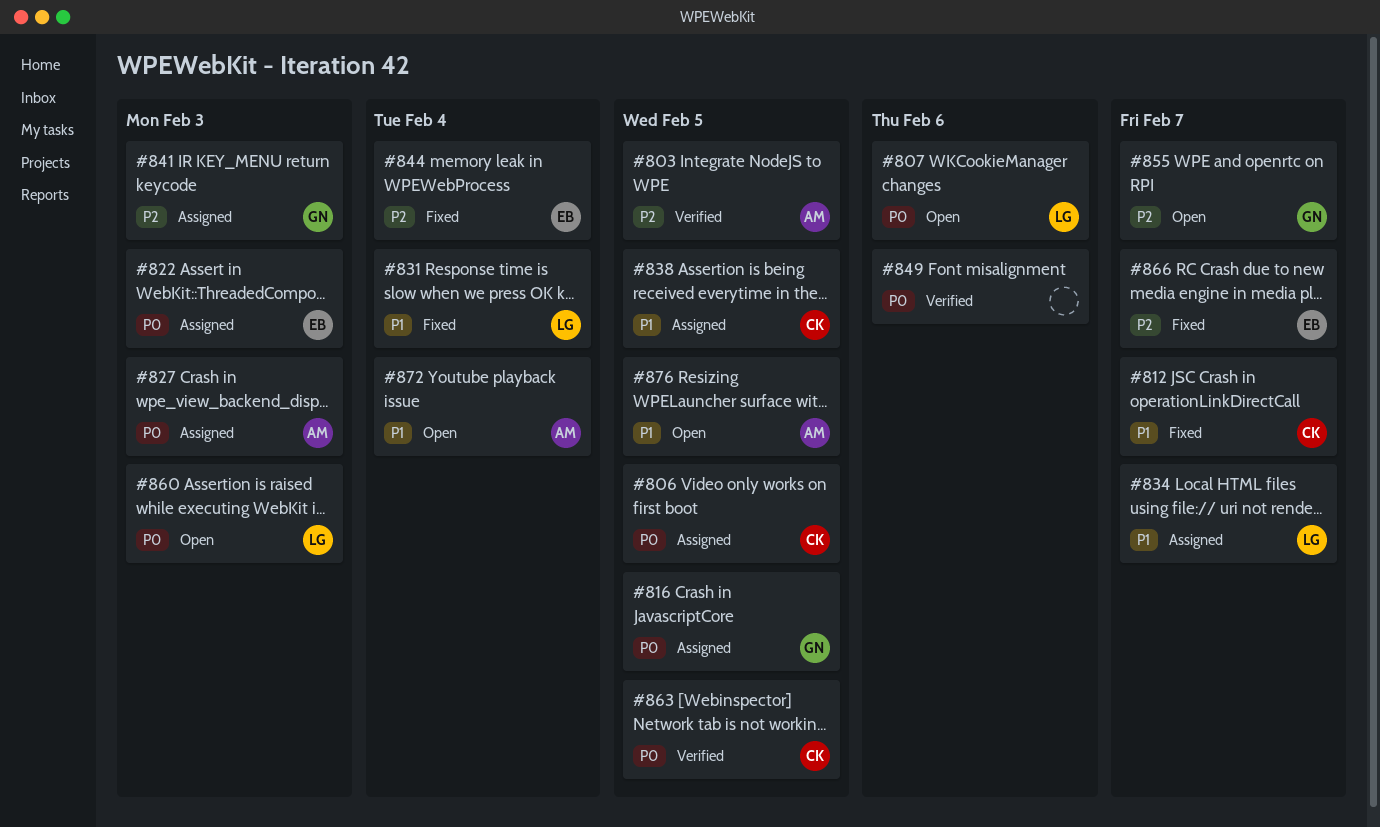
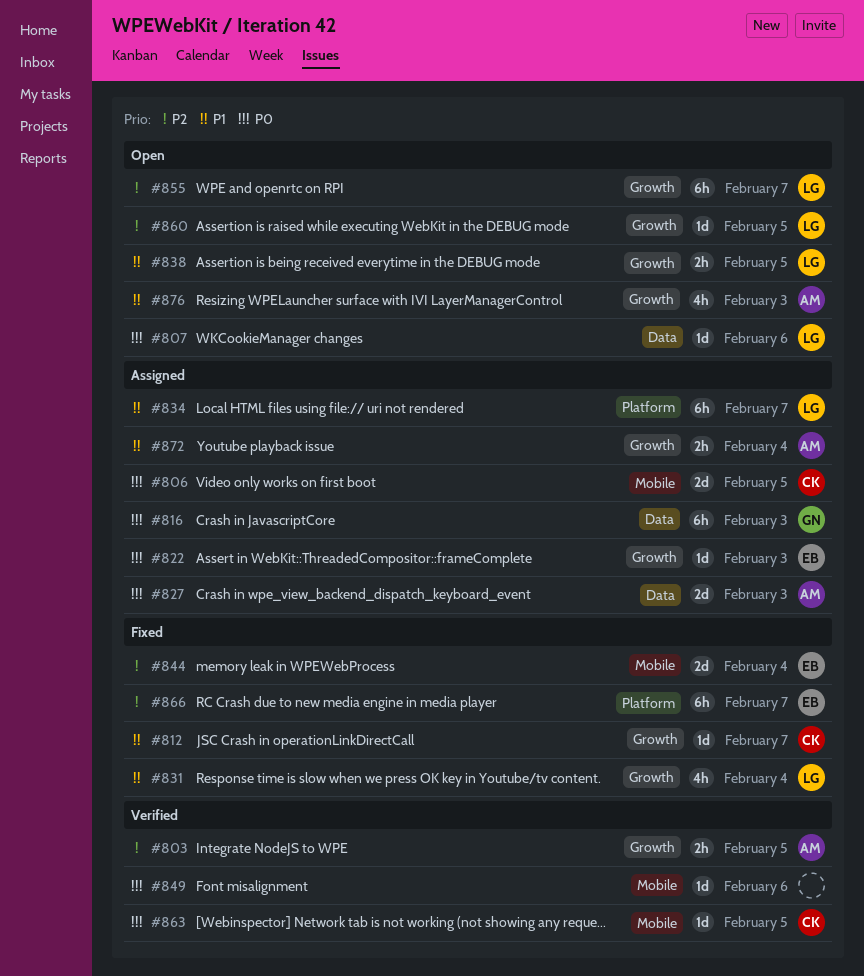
#816, due: Feb 5 -> Feb 3
#838, status: Assigned -> Open
#838, owner: CK -> LG
#841: present -> none
#855, owner: GN -> LG
#860, priority: P0 -> P2
#860, due: Feb 3 -> Feb 5
#872, status: Open -> Assigned
#876, due: Feb 5 -> Feb 3

